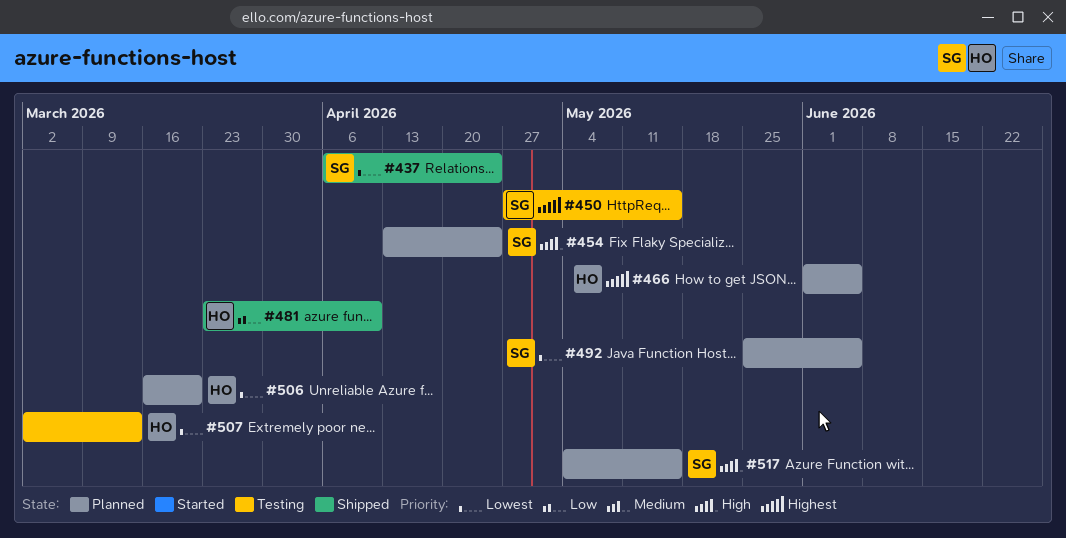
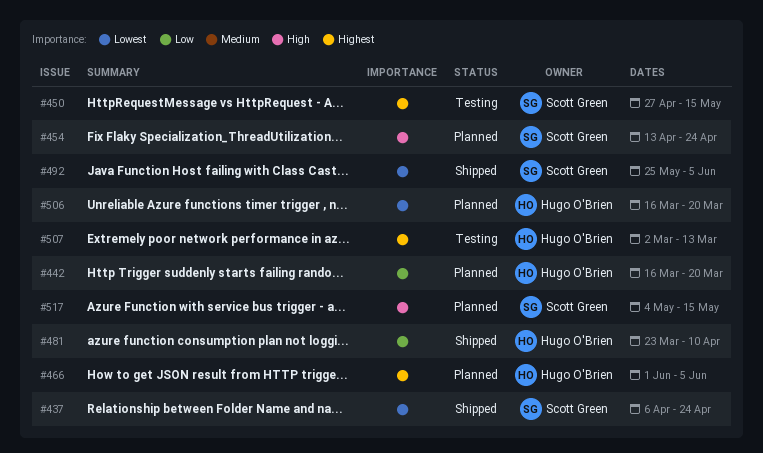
#442: none -> present
#492, status: Planned -> Shipped
#507, priority: Lowest -> Highest

